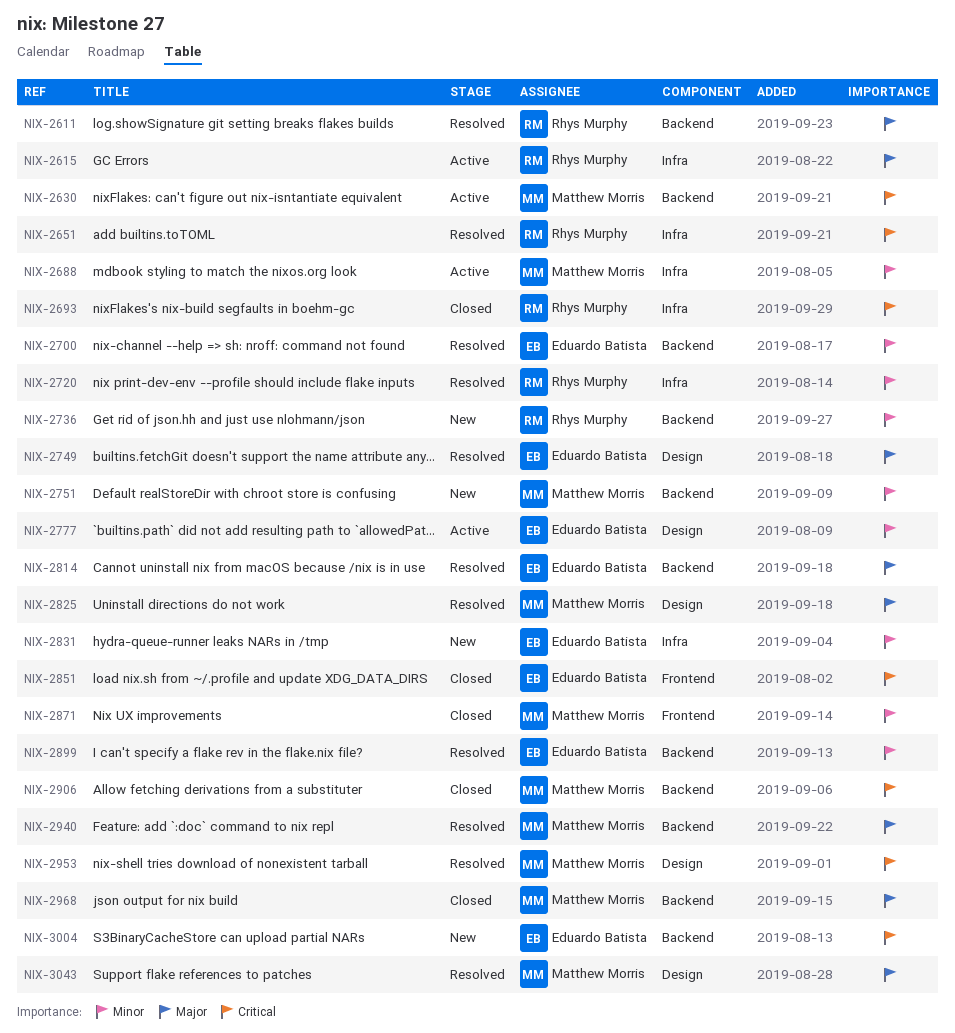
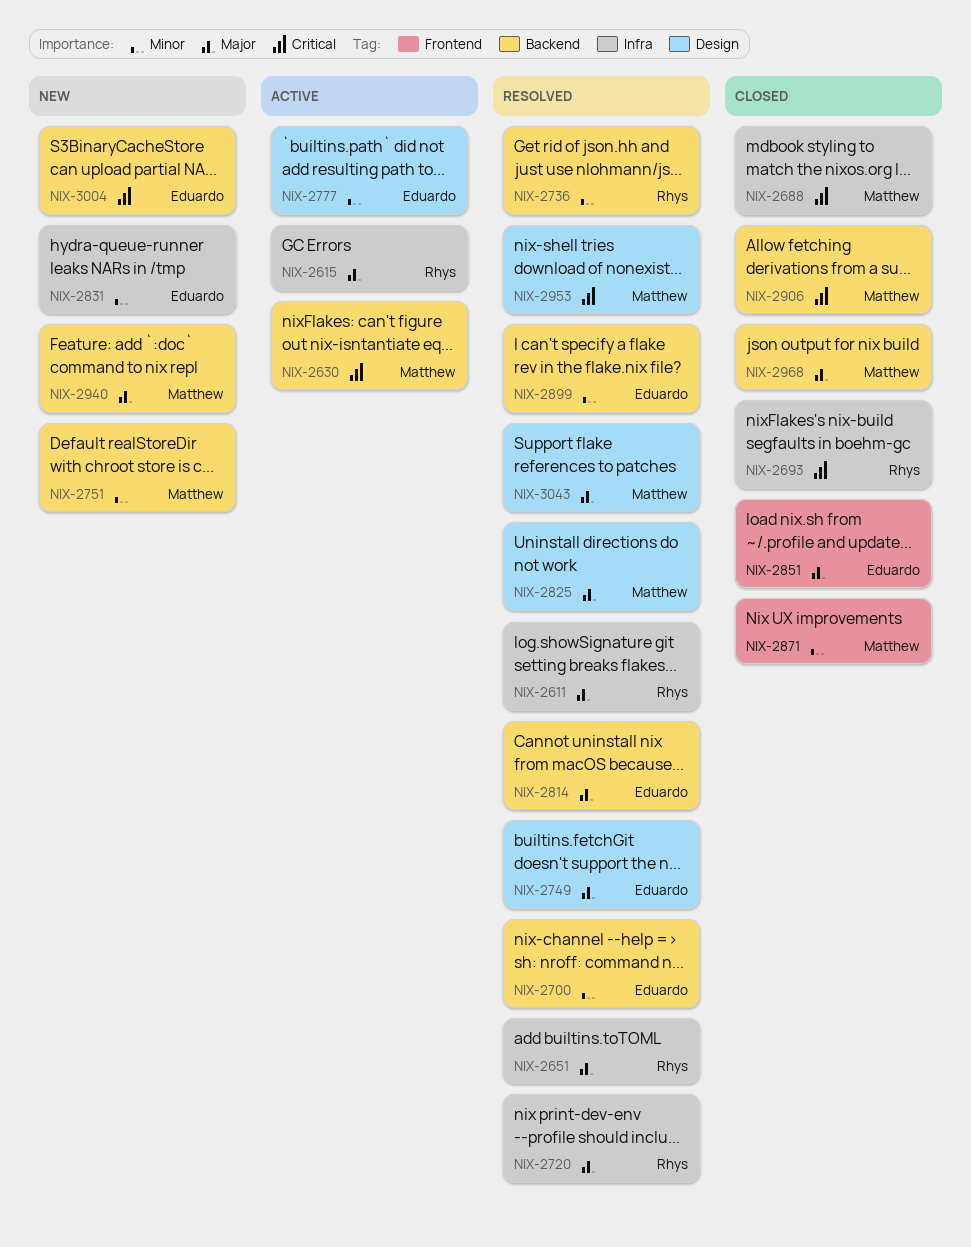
NIX-2611, label: Backend -> Infra
NIX-2651, priority: Critical -> Major
NIX-2688, status: Active -> Closed
NIX-2688, priority: Minor -> Critical
NIX-2720, priority: Minor -> Major
NIX-2736, status: New -> Resolved
NIX-2851, priority: Critical -> Major
NIX-2940, status: Resolved -> New

